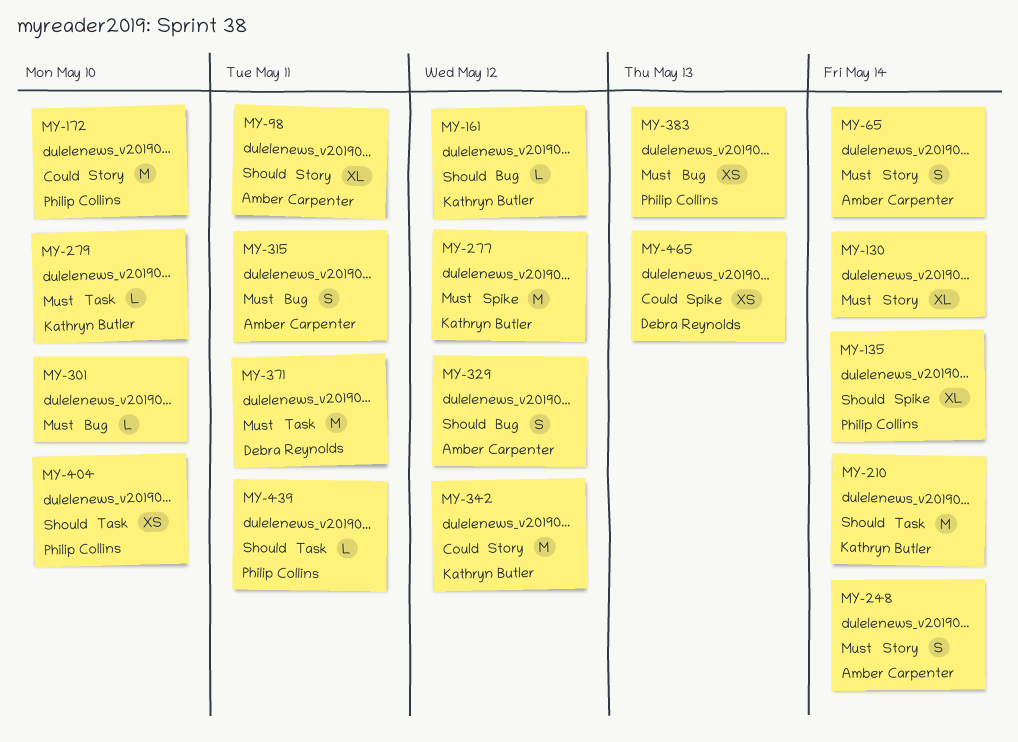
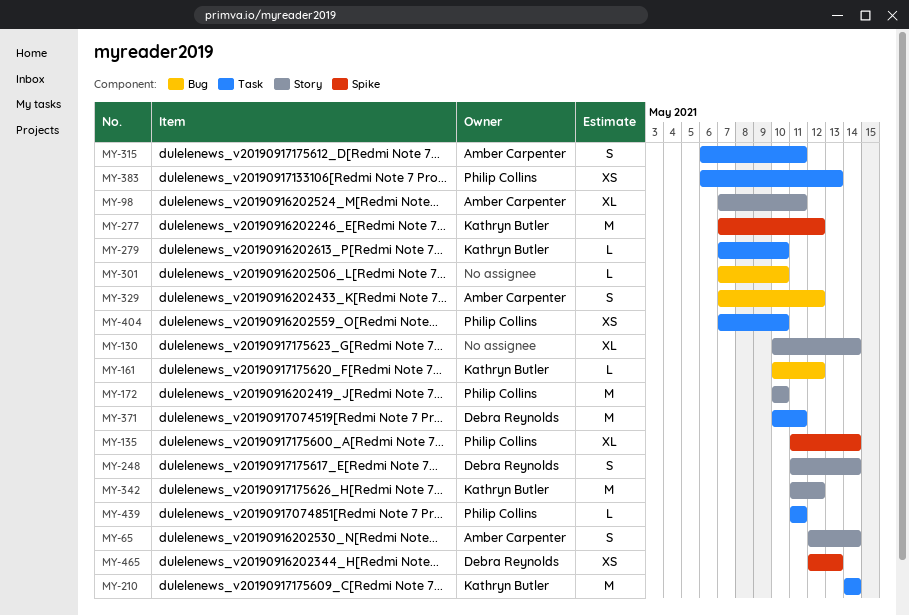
MY-248, owner: Amber Carpenter -> Debra Reynolds
MY-315, label: Bug -> Task
MY-383, label: Bug -> Task

